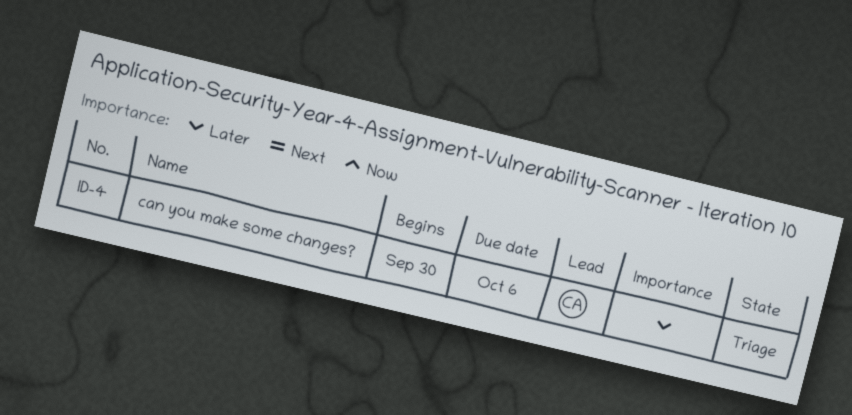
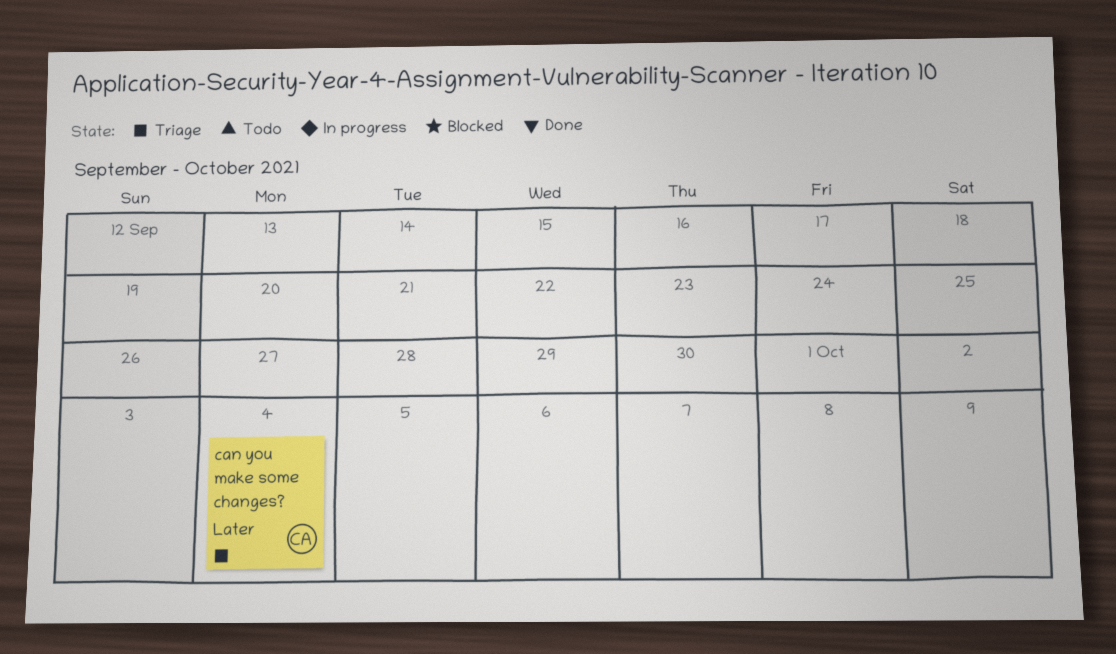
can you make some changes?, due: Oct 6 -> Oct 4

